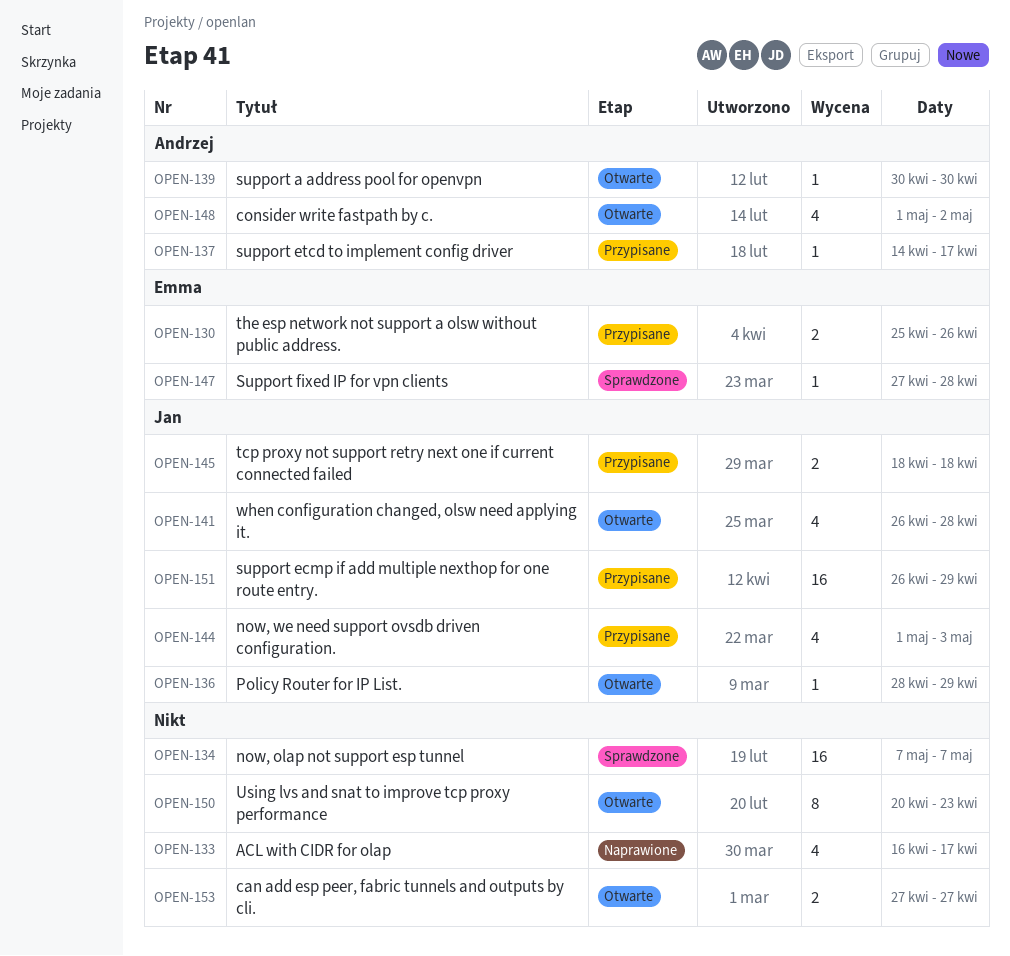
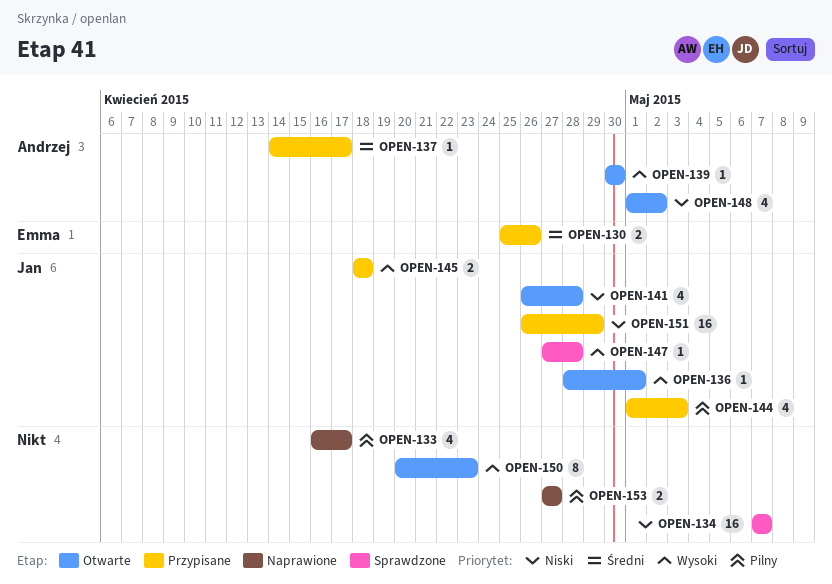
OPEN-136, due: Apr 29 -> May 1
OPEN-147, owner: Emma -> Jan
OPEN-153, status: Otwarte -> Naprawione

